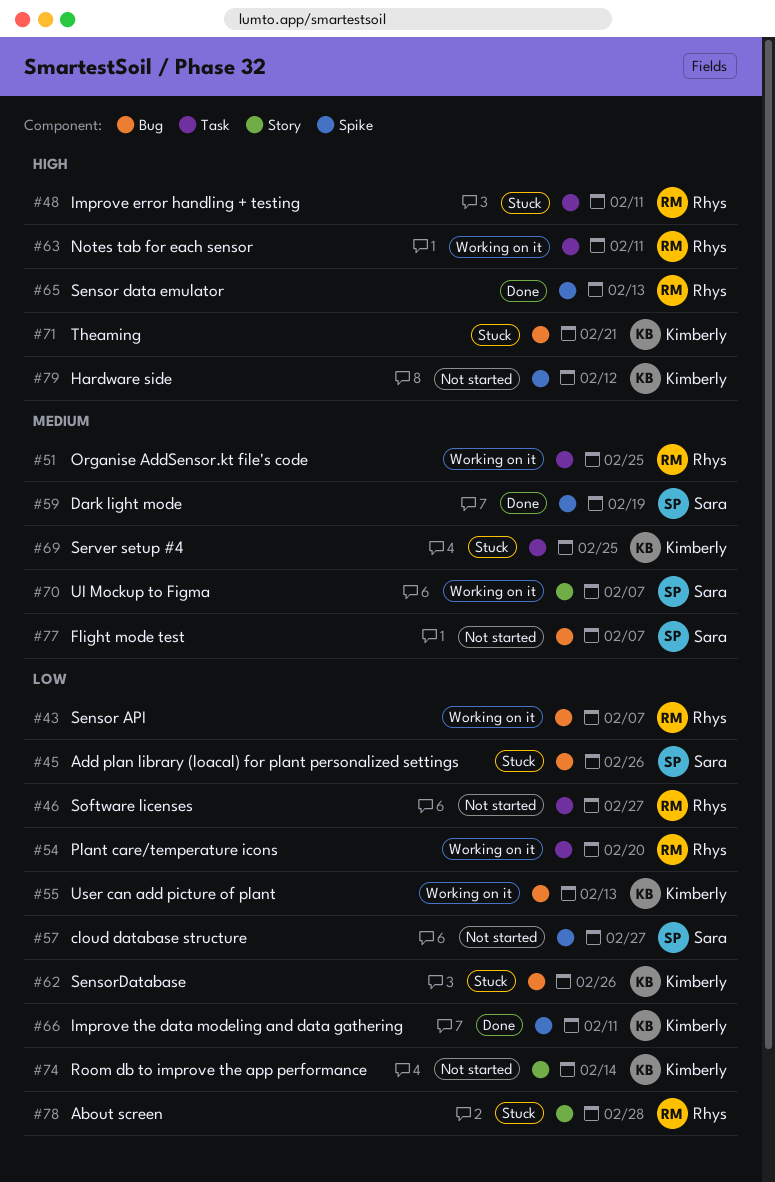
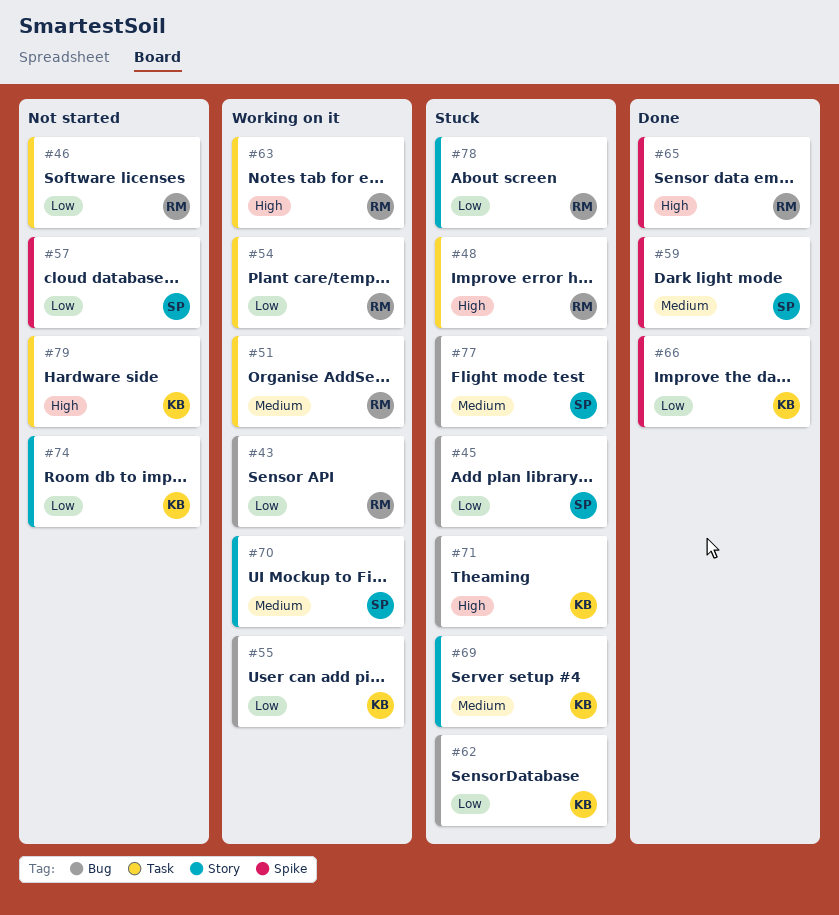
#69, label: Task -> Story
#77, status: Not started -> Stuck
#79, label: Spike -> Task

